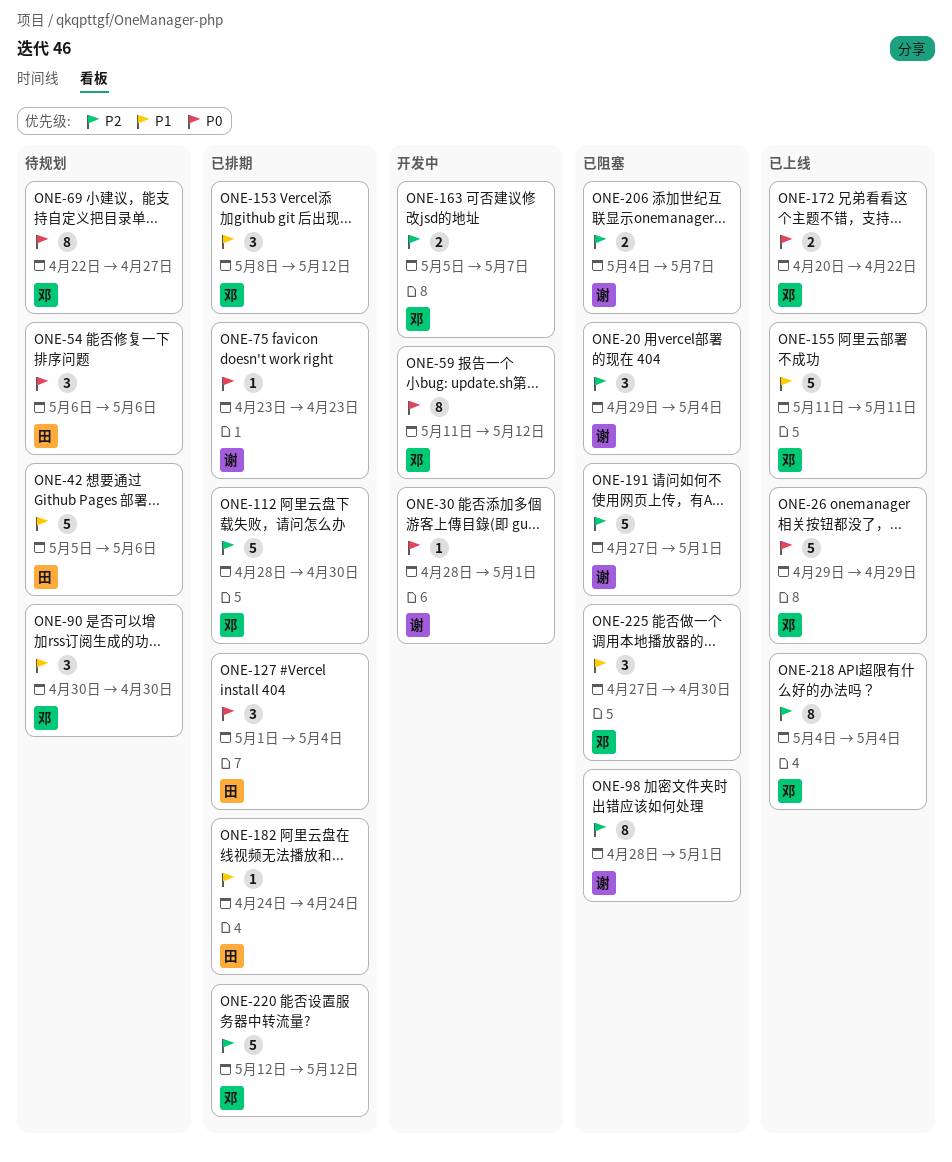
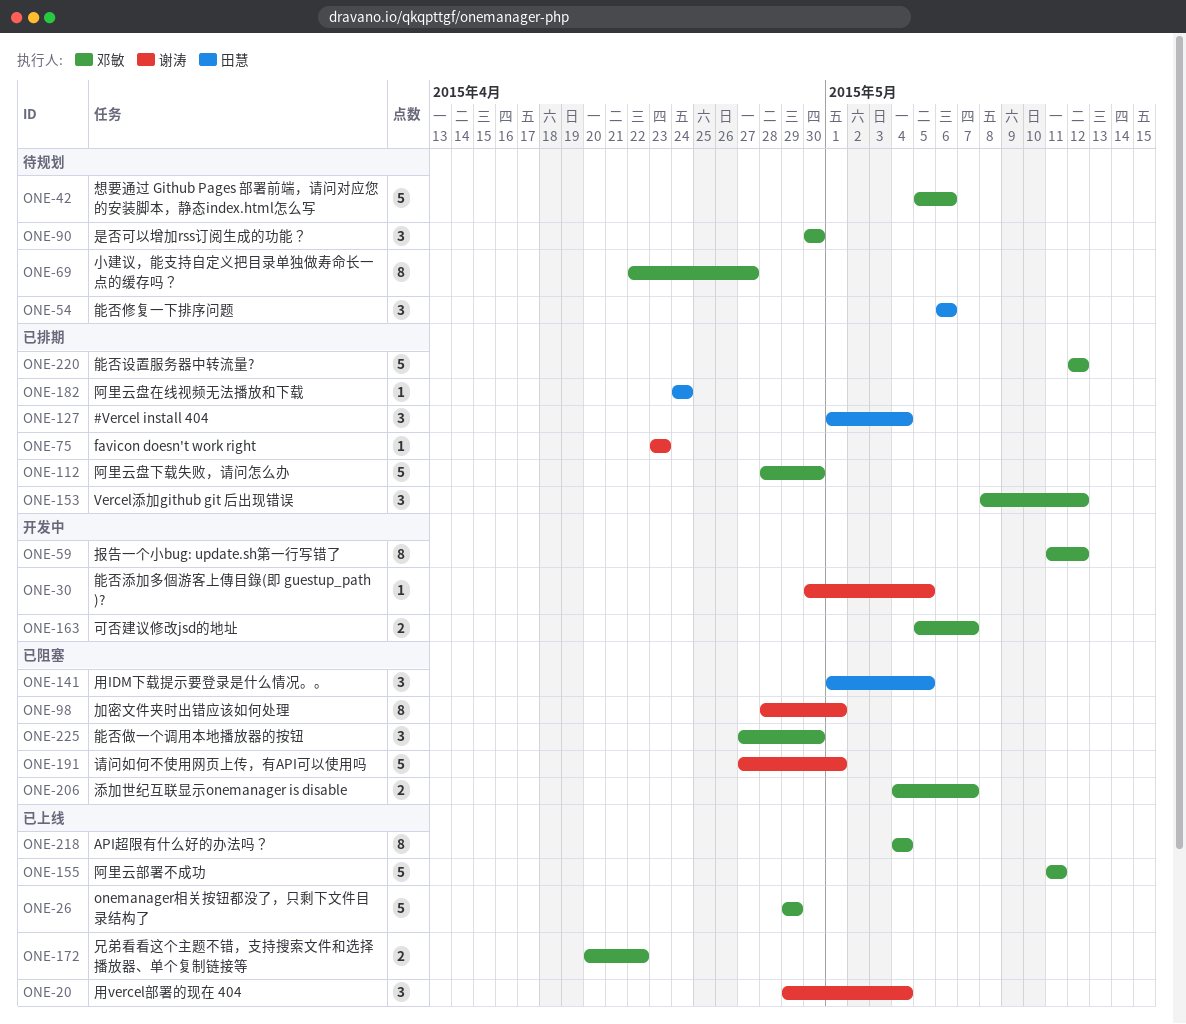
ONE-20, status: 已阻塞 -> 已上线
ONE-30, start: Apr 28 -> Apr 30
ONE-30, due: May 1 -> May 5
ONE-42, owner: 田慧 -> 邓敏
ONE-141: none -> present
ONE-206, owner: 谢涛 -> 邓敏

